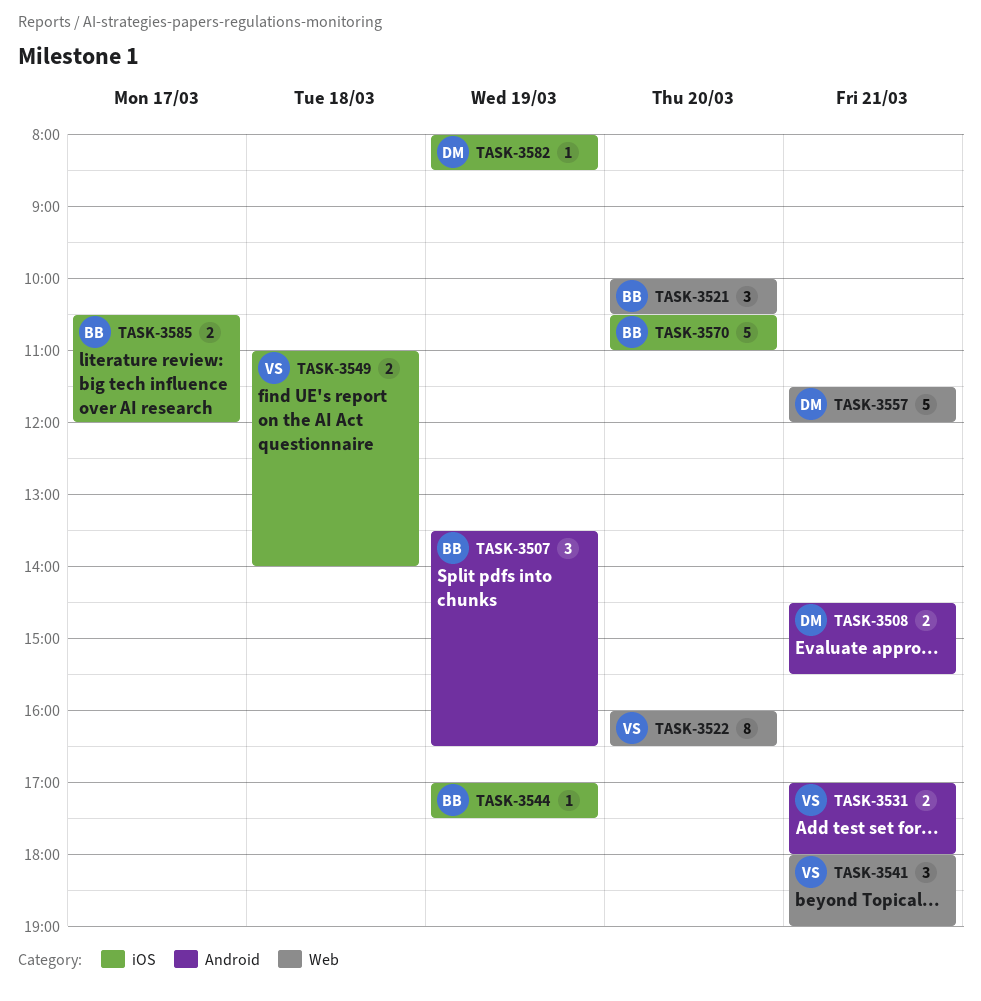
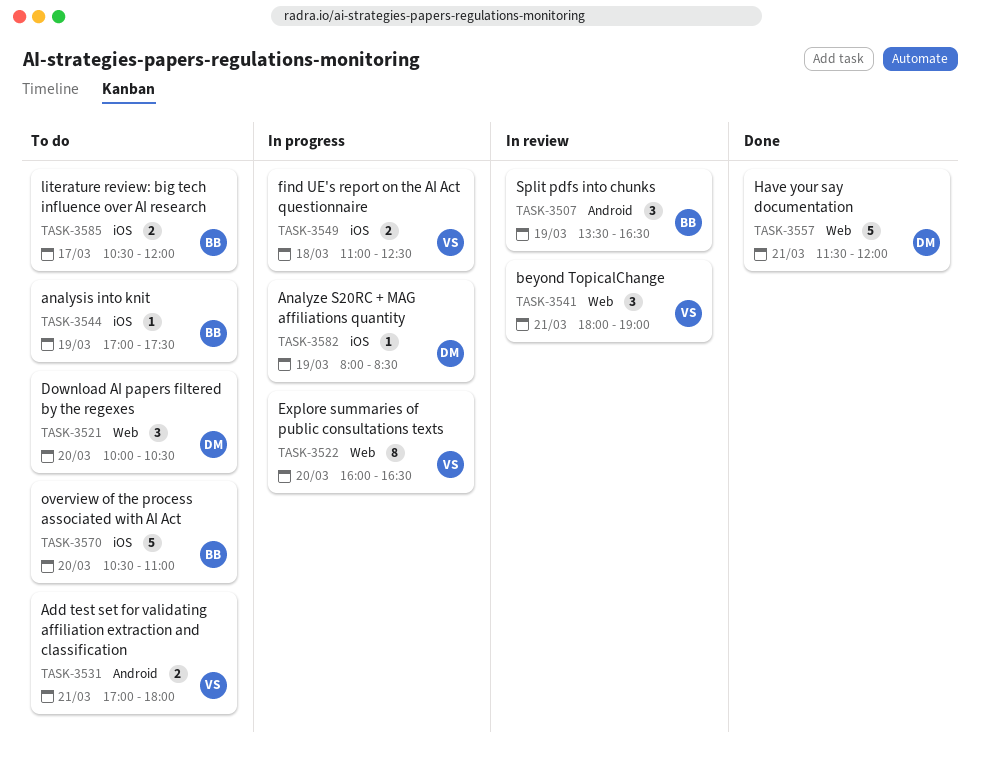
TASK-3508: present -> none
TASK-3521, owner: BB -> DM
TASK-3549, ends: 14:00 -> 12:30

